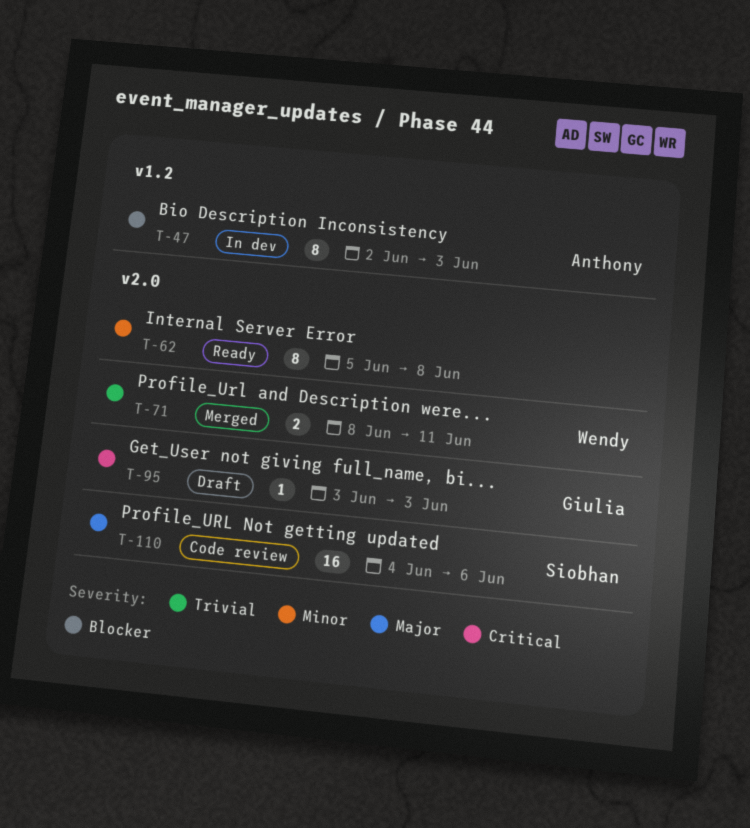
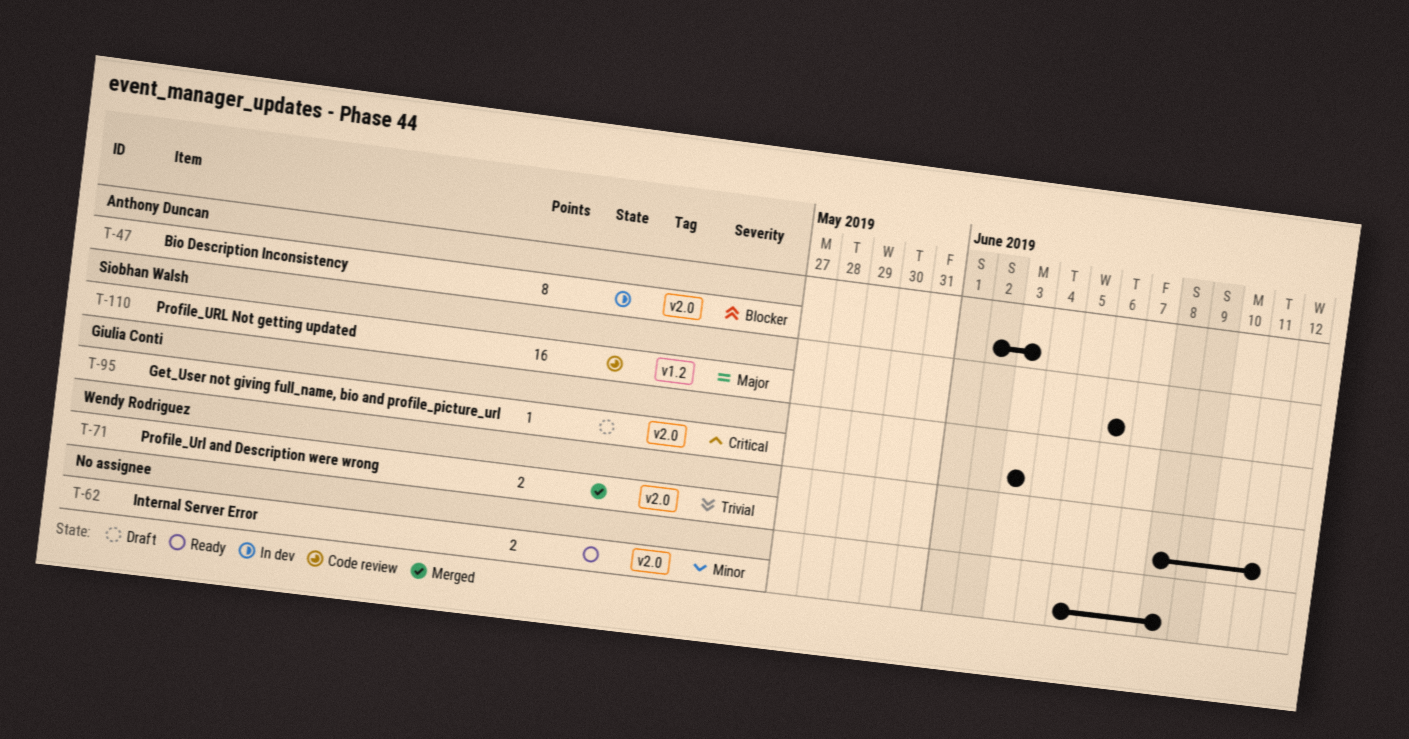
T-47, label: v1.2 -> v2.0
T-62, estimate: 8 -> 2
T-110, label: v2.0 -> v1.2
T-110, start: Jun 4 -> Jun 6

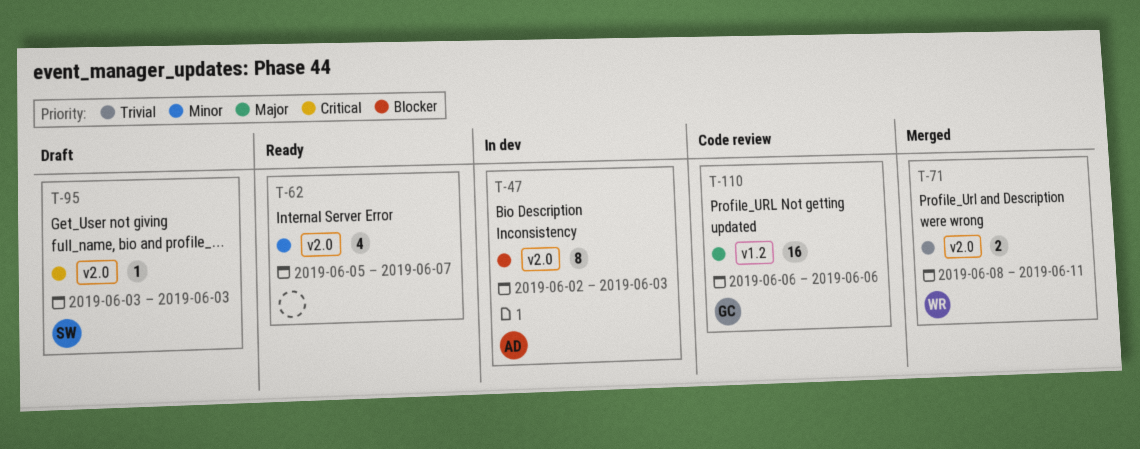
T-62, estimate: 2 -> 4
T-62, due: Jun 8 -> Jun 7
T-95, owner: Giulia Conti -> Siobhan Walsh
T-110, owner: Siobhan Walsh -> Giulia Conti

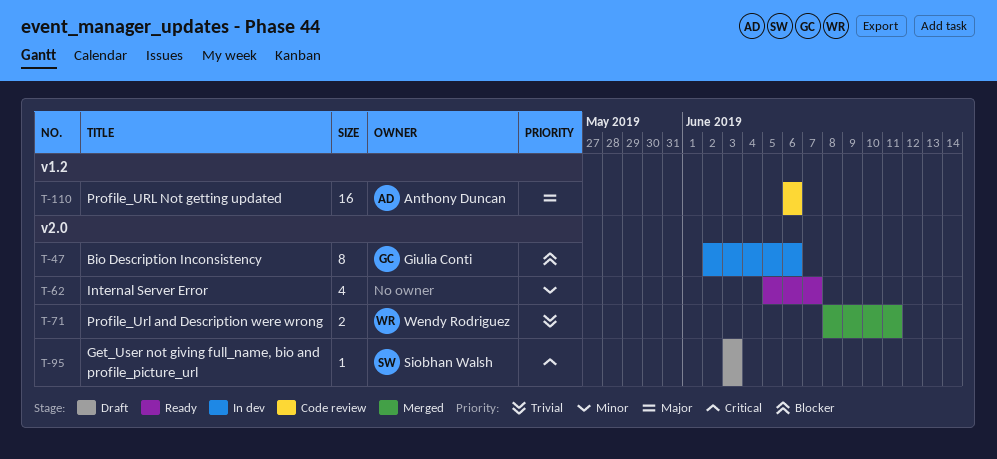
T-47, owner: Anthony Duncan -> Giulia Conti
T-47, due: Jun 3 -> Jun 6
T-110, owner: Giulia Conti -> Anthony Duncan

